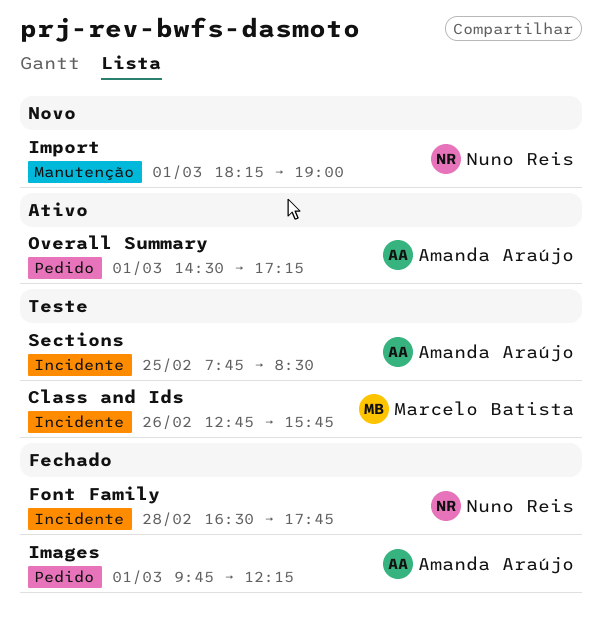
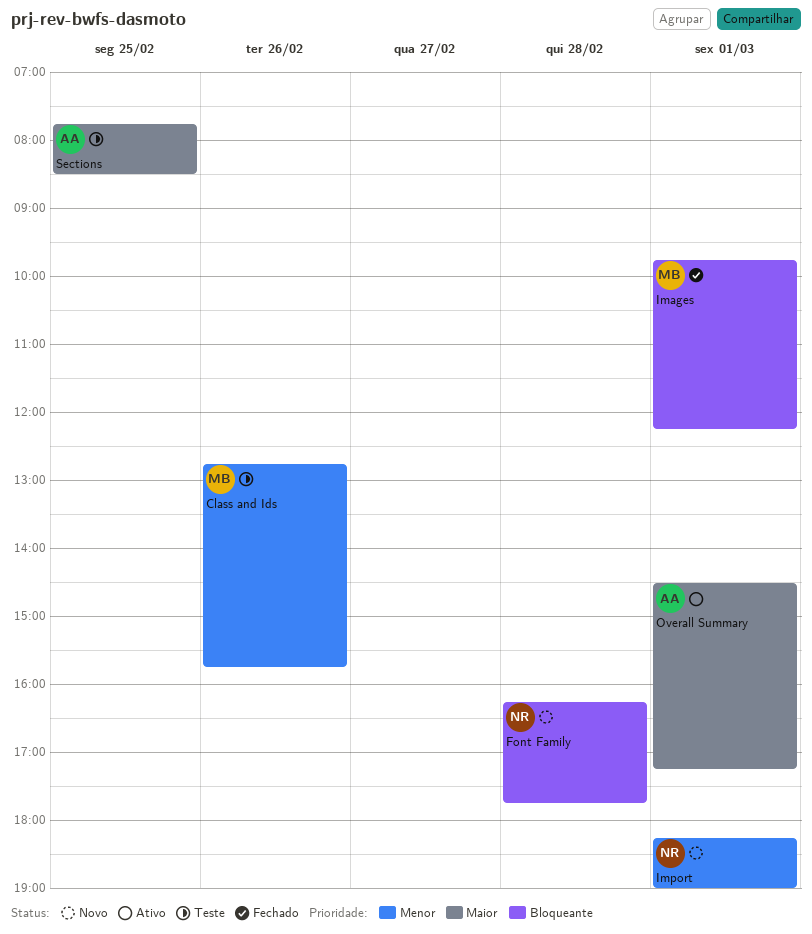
Font Family, status: Fechado -> Novo
Font Family, begins: 16:30 -> 16:15
Images, owner: Amanda Araújo -> Marcelo Batista

